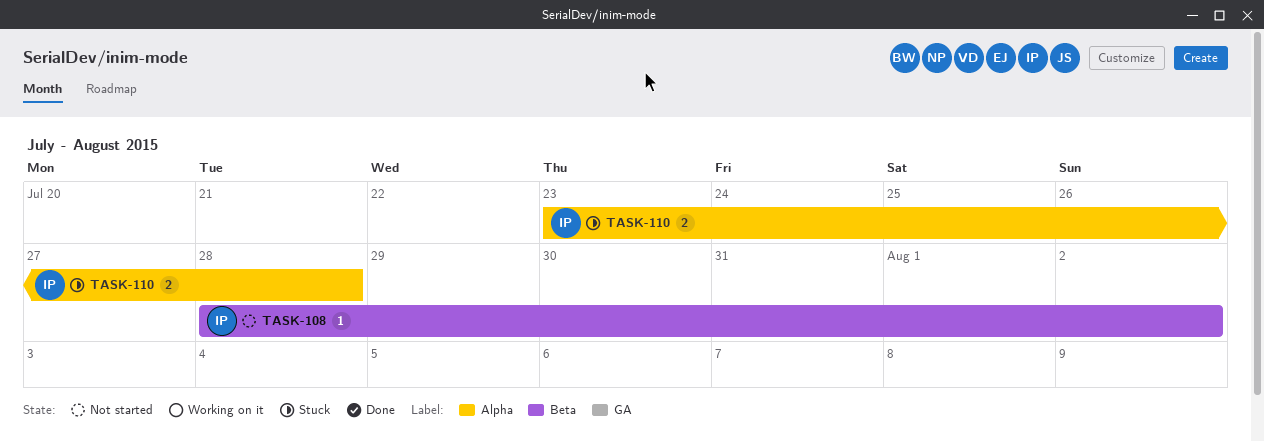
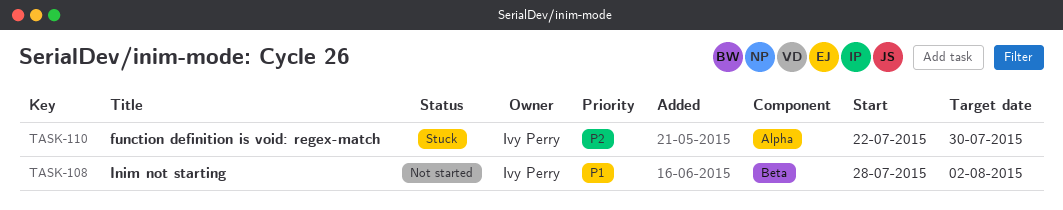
TASK-110, start: Jul 23 -> Jul 22
TASK-110, due: Jul 28 -> Jul 30

